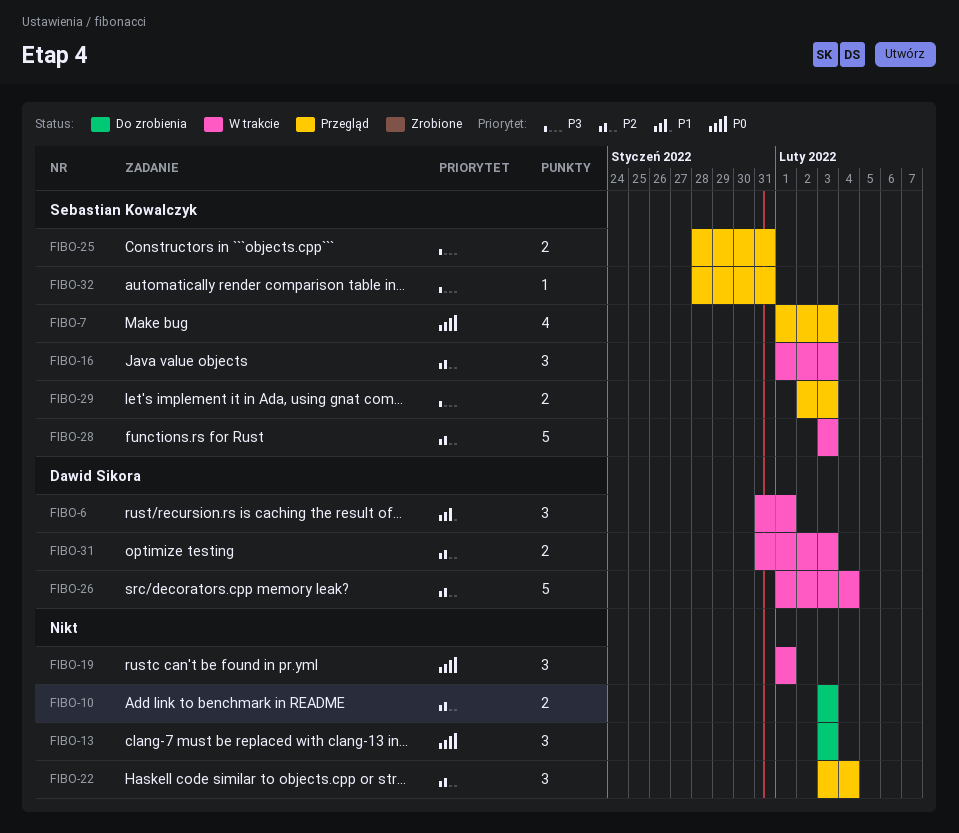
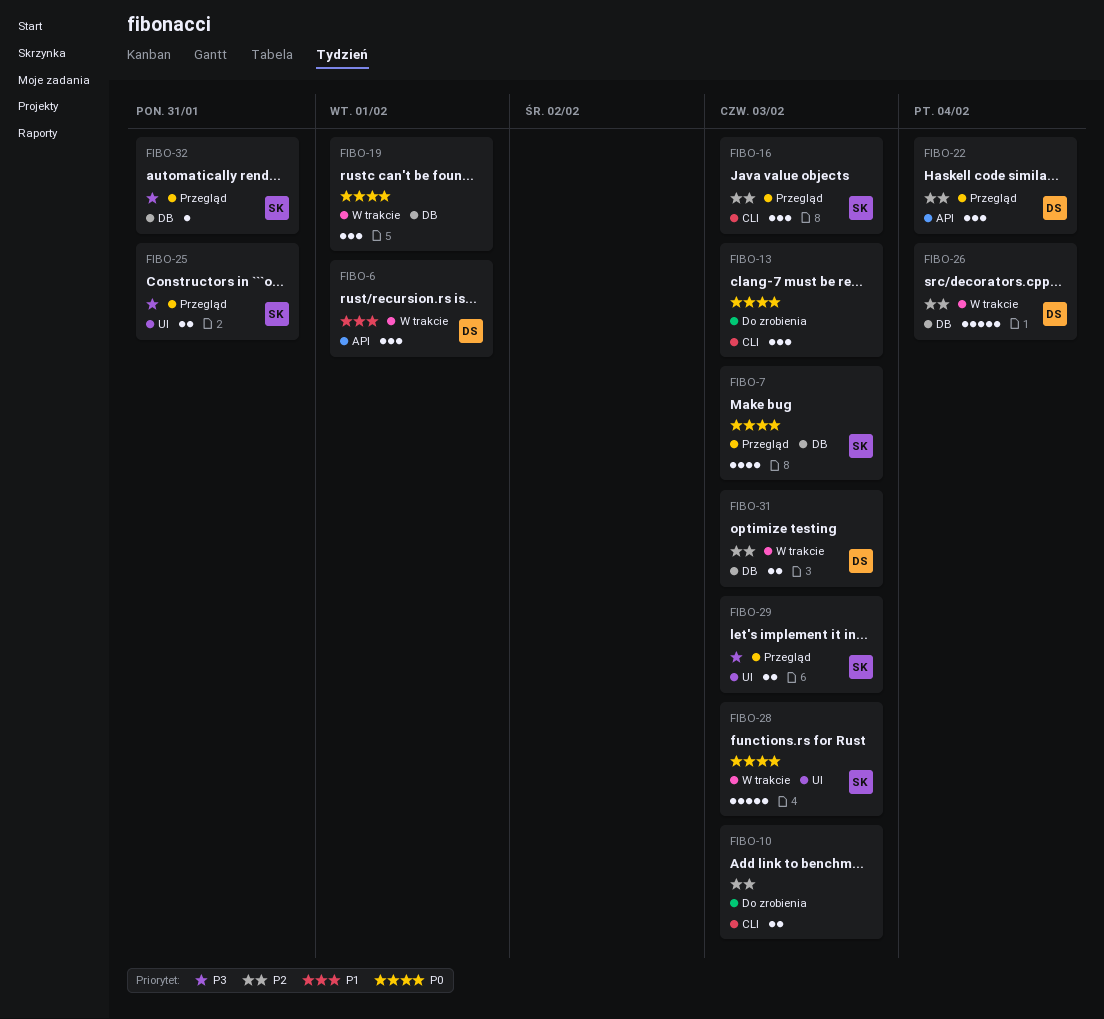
FIBO-16, status: W trakcie -> Przegląd
FIBO-22, owner: none -> Dawid Sikora
FIBO-28, priority: P2 -> P0

